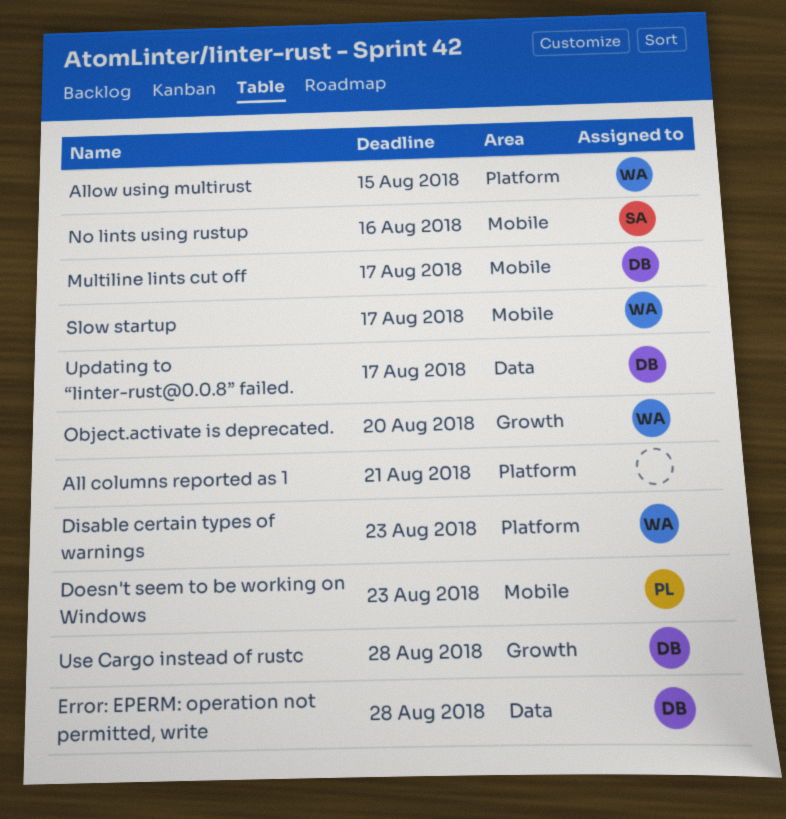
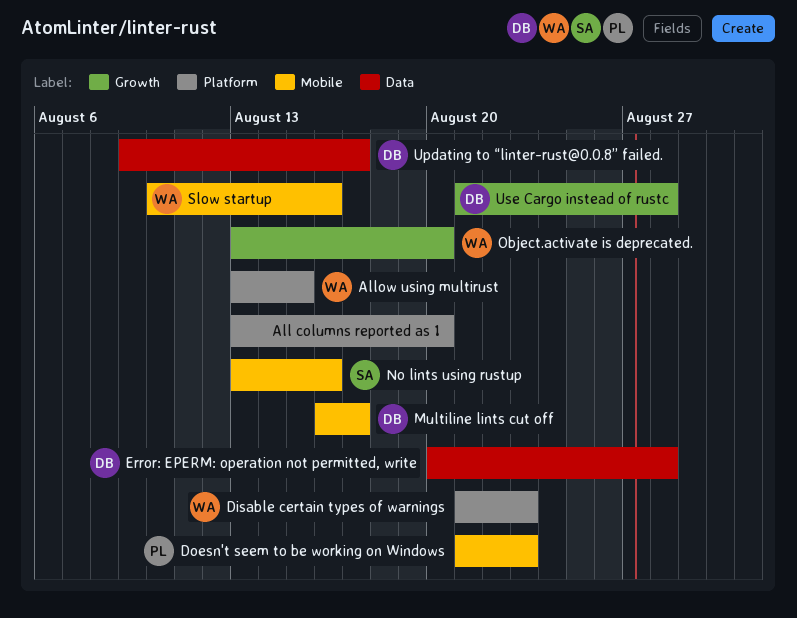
All columns reported as 1, due: Aug 21 -> Aug 20
Slow startup, due: Aug 17 -> Aug 16

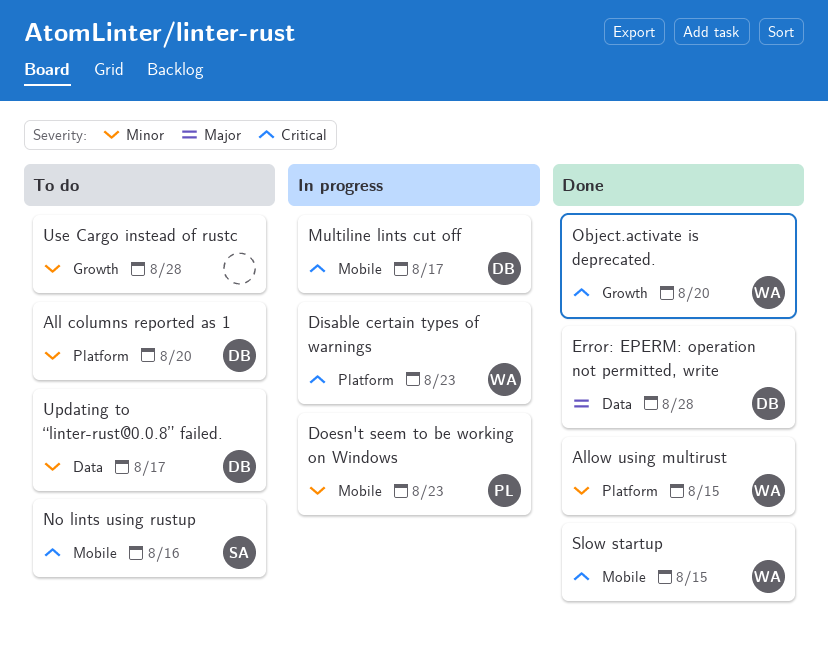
All columns reported as 1, owner: none -> DB
Slow startup, due: Aug 16 -> Aug 15
Use Cargo instead of rustc, owner: DB -> none

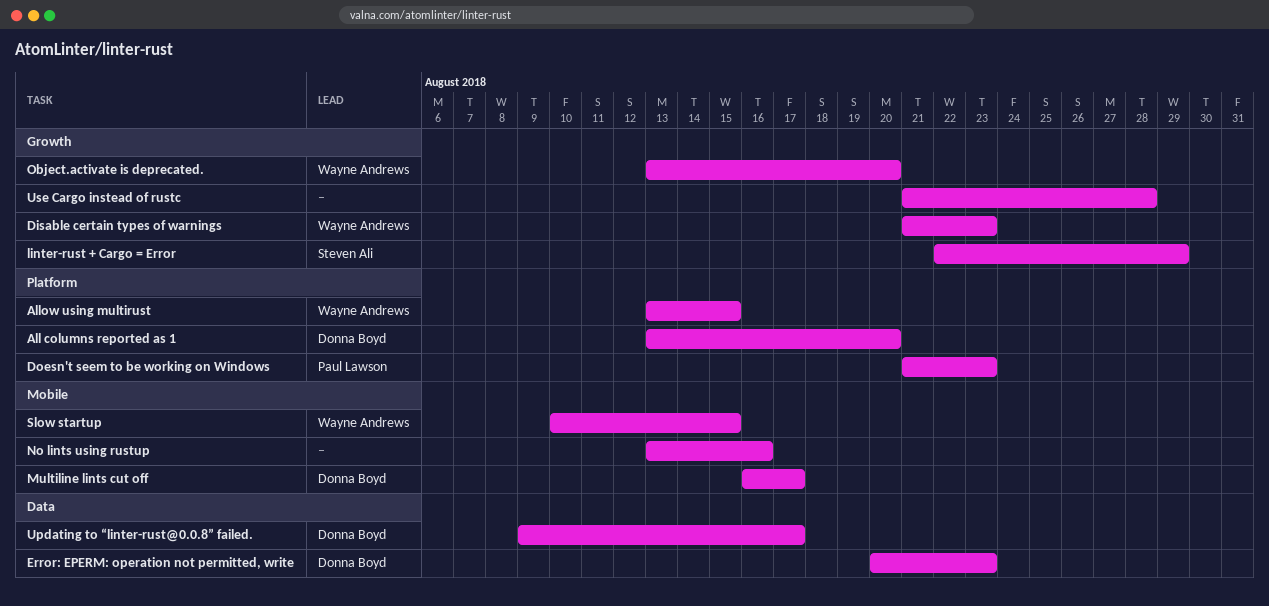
Disable certain types of warnings, label: Platform -> Growth
Doesn't seem to be working on Windows, label: Mobile -> Platform
Error: EPERM: operation not permitted, write, due: Aug 28 -> Aug 23
linter-rust + Cargo = Error: none -> present
No lints using rustup, owner: Steven Ali -> none

